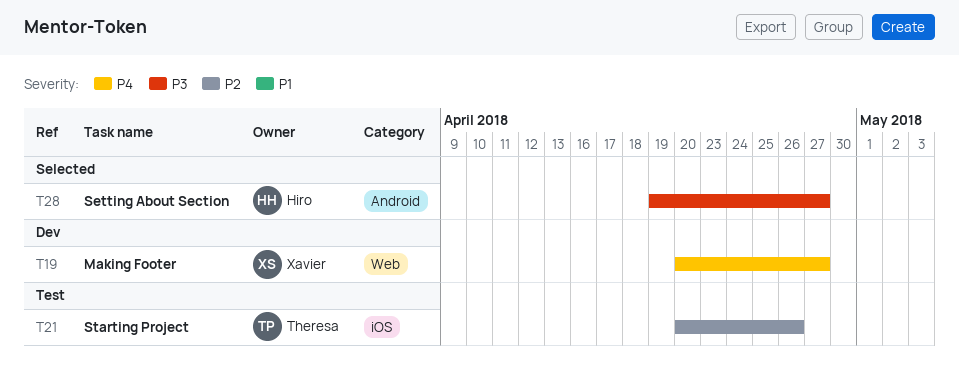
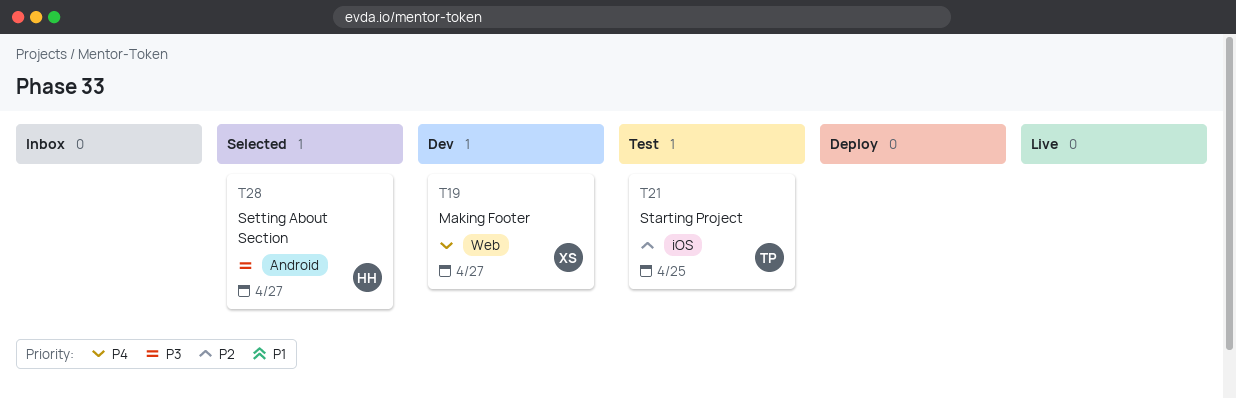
T21, due: Apr 26 -> Apr 25

